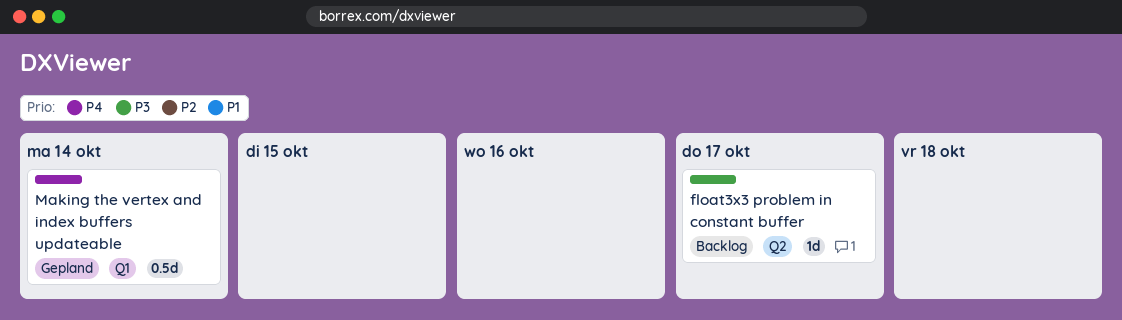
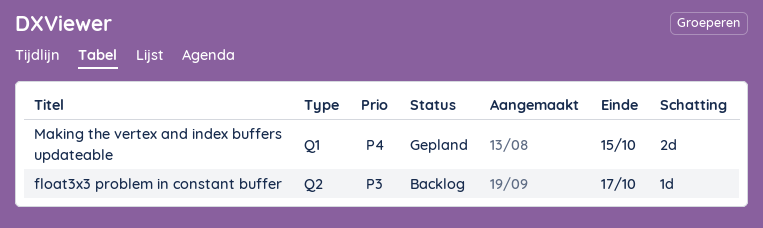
Making the vertex and index buffers updateable, estimate: 0.5d -> 2d
Making the vertex and index buffers updateable, due: Oct 14 -> Oct 15

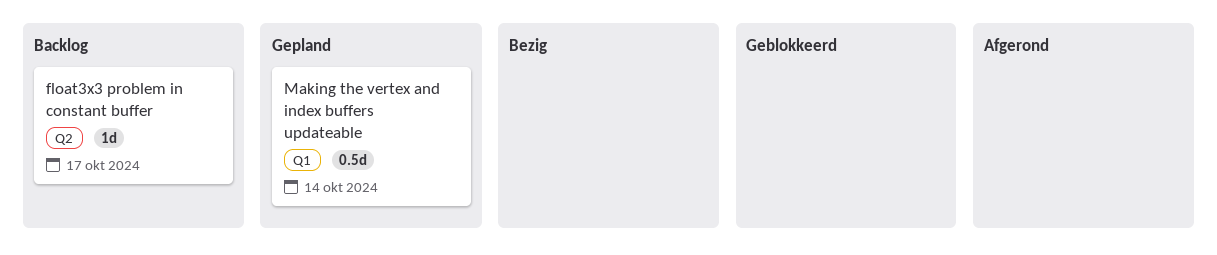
Making the vertex and index buffers updateable, estimate: 2d -> 0.5d
Making the vertex and index buffers updateable, due: Oct 15 -> Oct 14

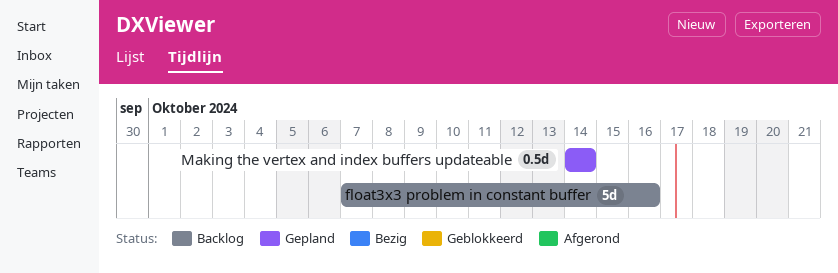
float3x3 problem in constant buffer, estimate: 1d -> 5d
float3x3 problem in constant buffer, due: Oct 17 -> Oct 16

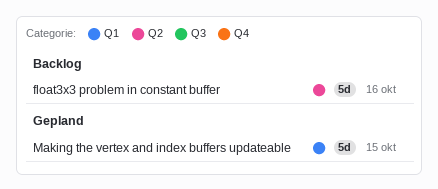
Making the vertex and index buffers updateable, estimate: 0.5d -> 5d
Making the vertex and index buffers updateable, due: Oct 14 -> Oct 15

